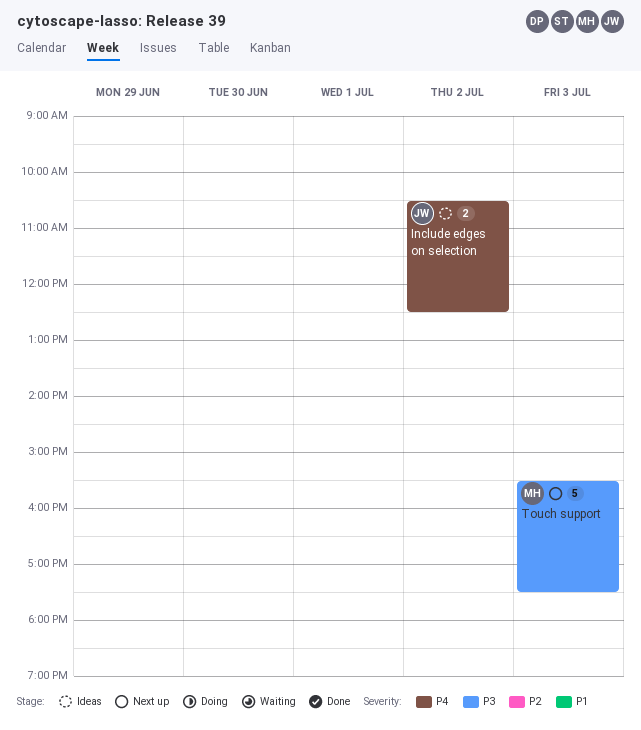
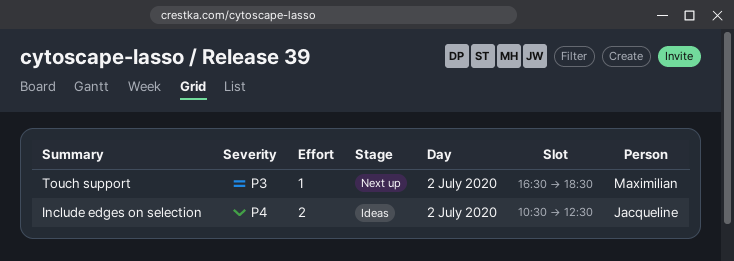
Touch support, estimate: 5 -> 1
Touch support, day: Jul 3 -> Jul 2
Touch support, begins: 15:30 -> 16:30
Touch support, ends: 17:30 -> 18:30

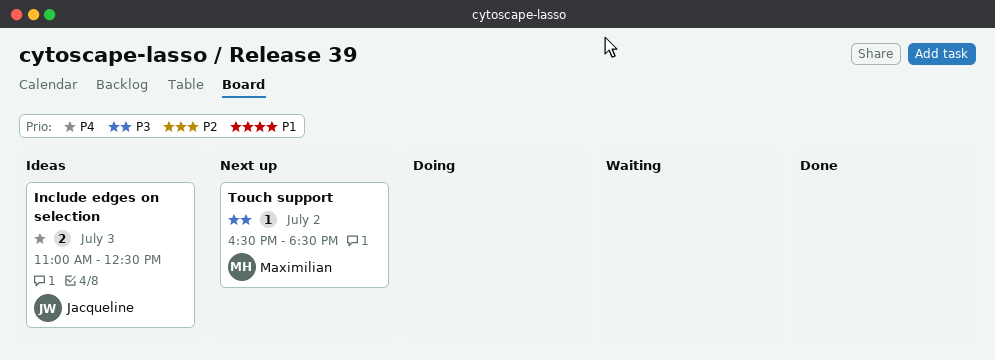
Include edges on selection, day: Jul 2 -> Jul 3
Include edges on selection, begins: 10:30 -> 11:00

